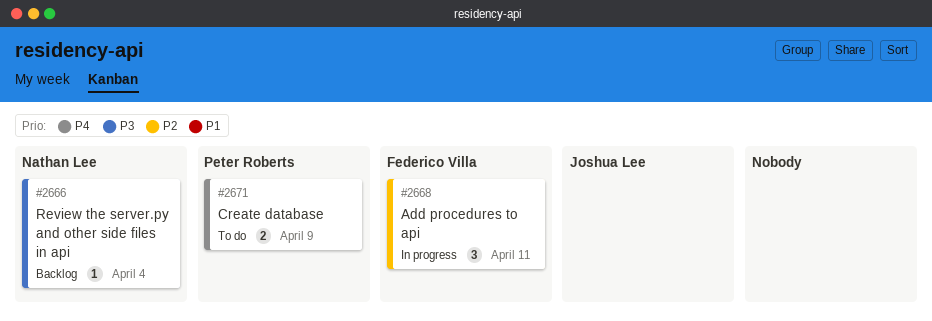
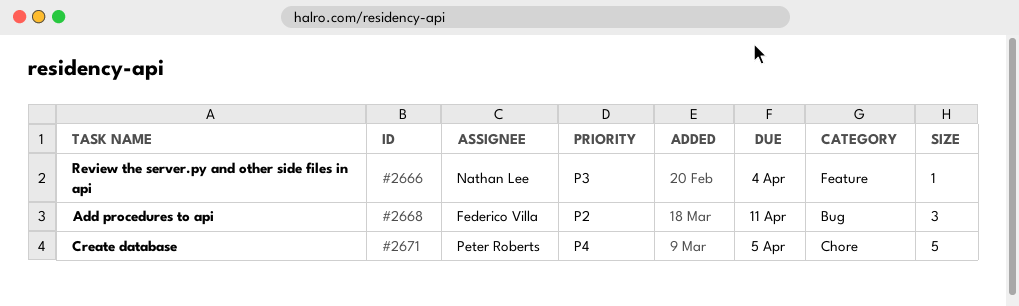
#2671, estimate: 2 -> 5
#2671, due: Apr 9 -> Apr 5

